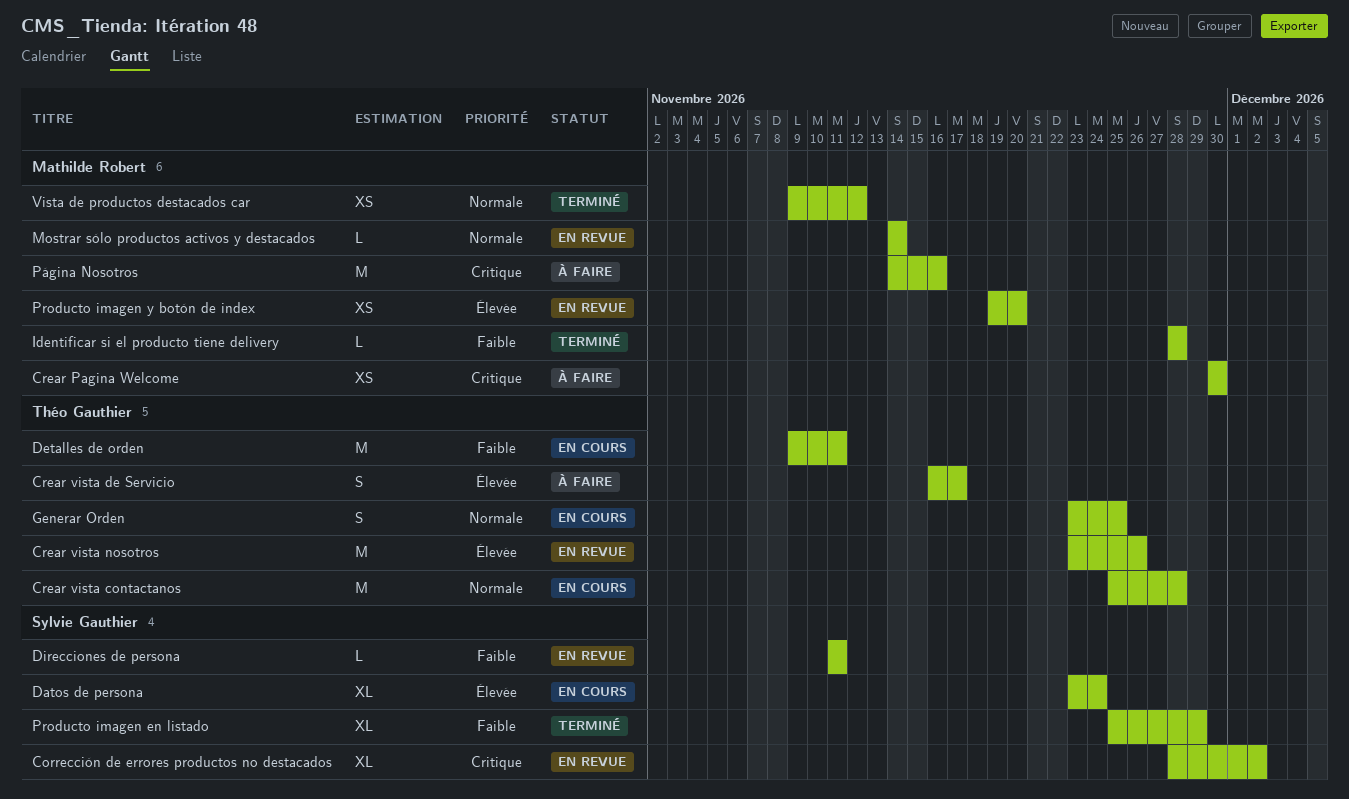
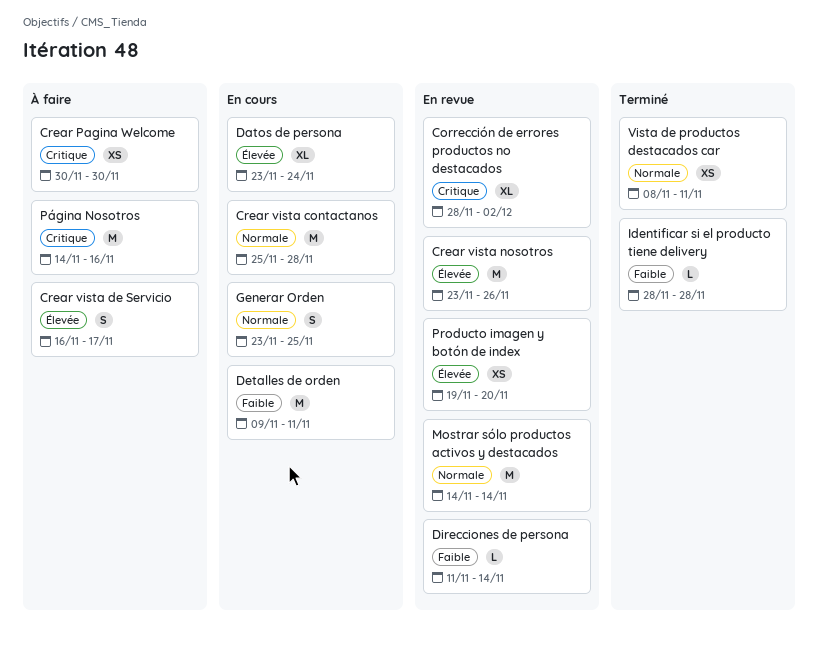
Direcciones de persona, due: Nov 11 -> Nov 14
Mostrar sólo productos activos y destacados, estimate: L -> M
Producto imagen en listado: present -> none
Vista de productos destacados car, start: Nov 9 -> Nov 8
Vista de productos destacados car, due: Nov 12 -> Nov 11

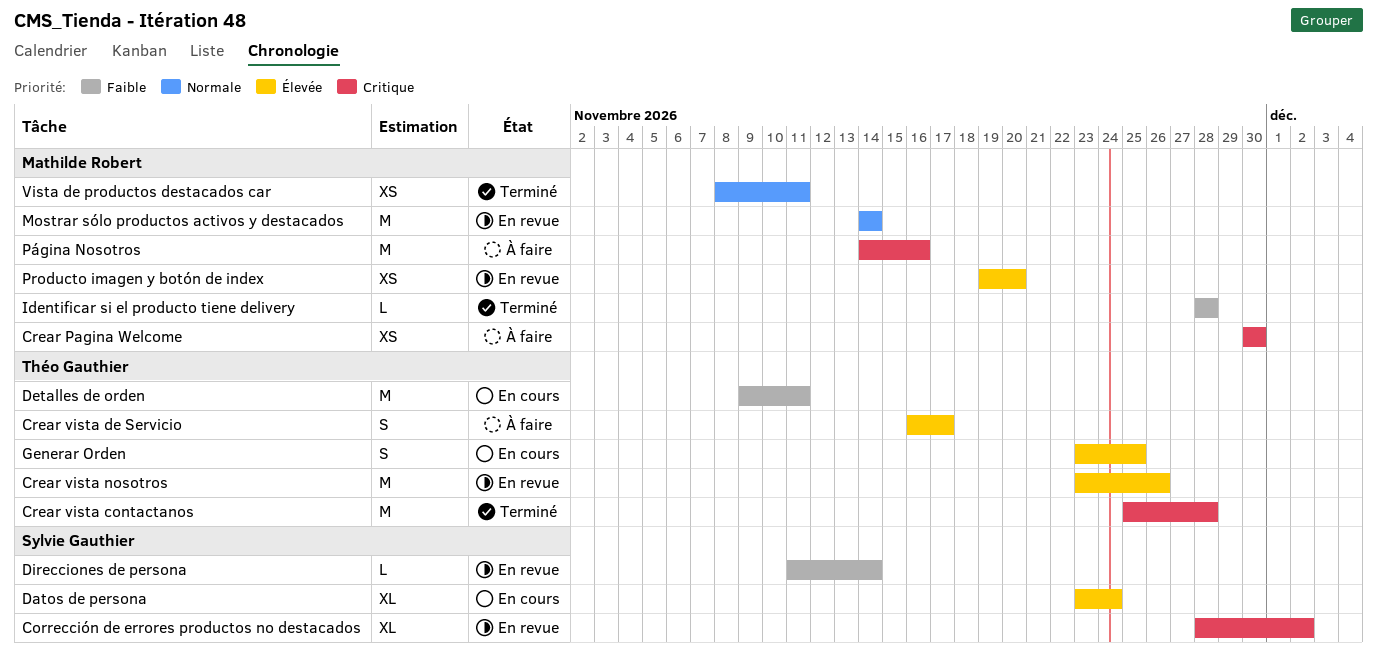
Crear vista contactanos, status: En cours -> Terminé
Crear vista contactanos, priority: Normale -> Critique
Generar Orden, priority: Normale -> Élevée

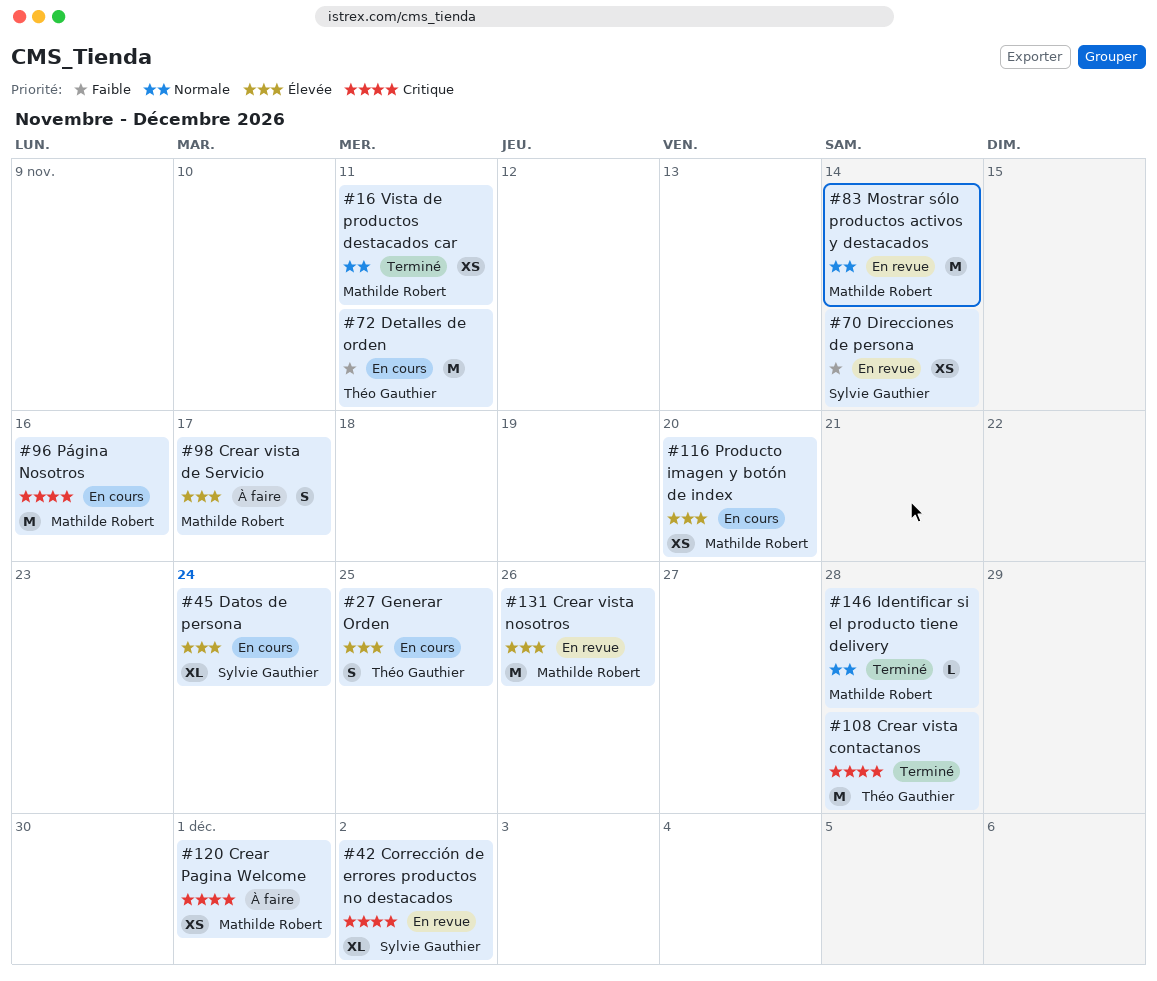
Crear Pagina Welcome, due: Nov 30 -> Dec 1
Crear vista de Servicio, owner: Théo Gauthier -> Mathilde Robert
Crear vista nosotros, owner: Théo Gauthier -> Mathilde Robert
Direcciones de persona, estimate: L -> XS
Identificar si el producto tiene delivery, priority: Faible -> Normale
Producto imagen y botón de index, status: En revue -> En cours
Página Nosotros, status: À faire -> En cours

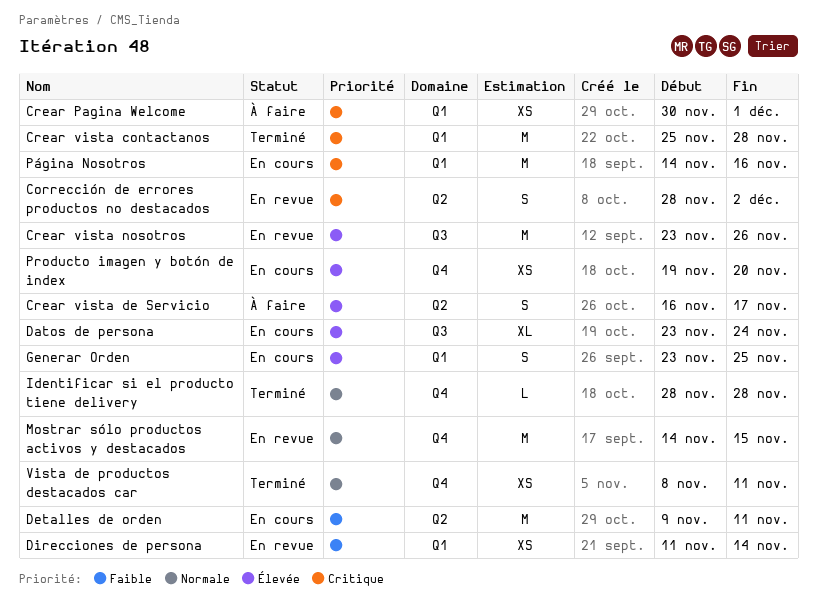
Corrección de errores productos no destacados, estimate: XL -> S
Mostrar sólo productos activos y destacados, due: Nov 14 -> Nov 15

